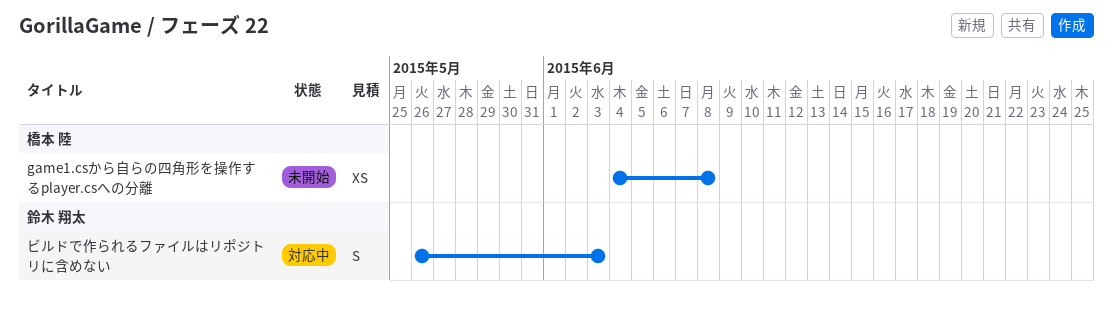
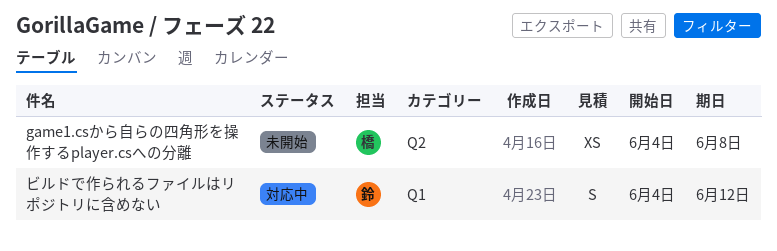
ビルドで作られるファイルはリポジトリに含めない, start: May 26 -> Jun 4
ビルドで作られるファイルはリポジトリに含めない, due: Jun 3 -> Jun 12

